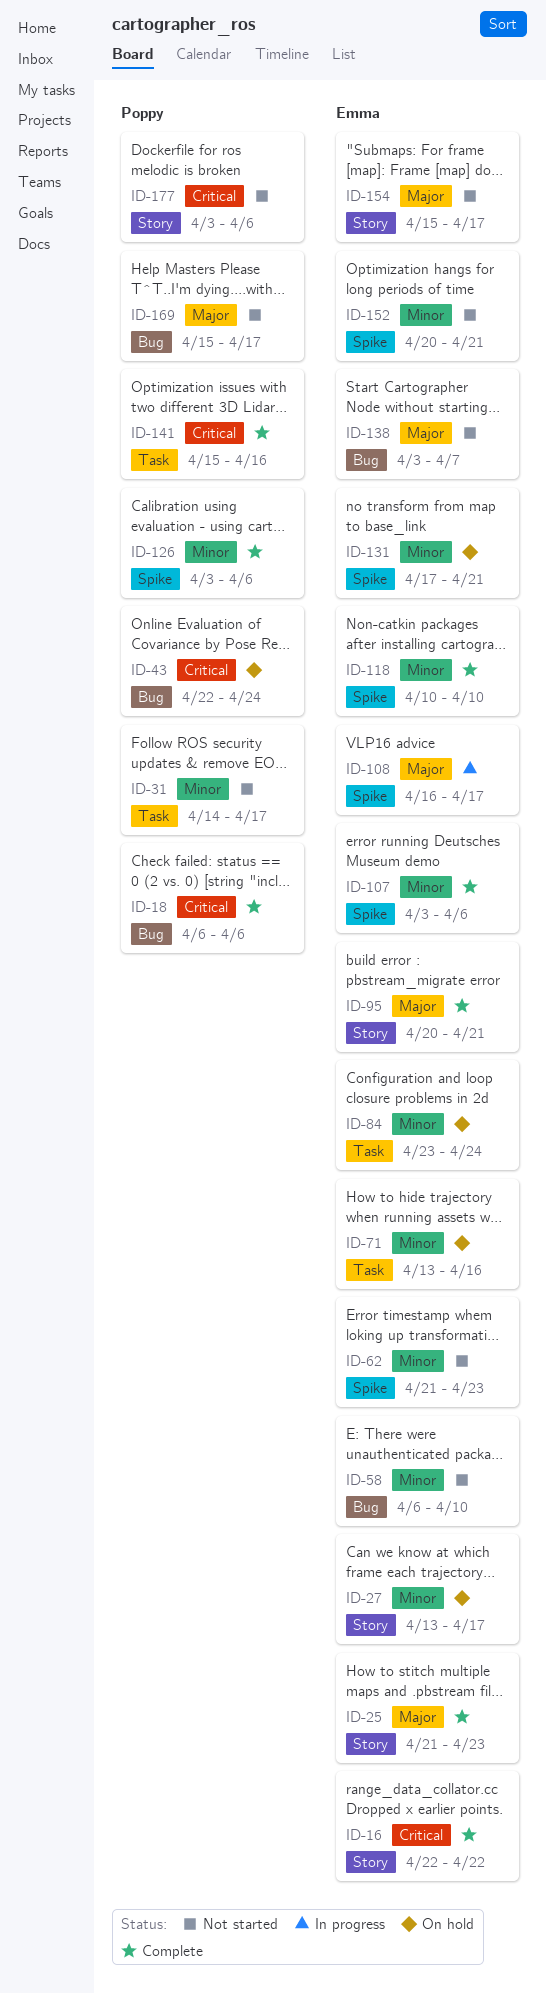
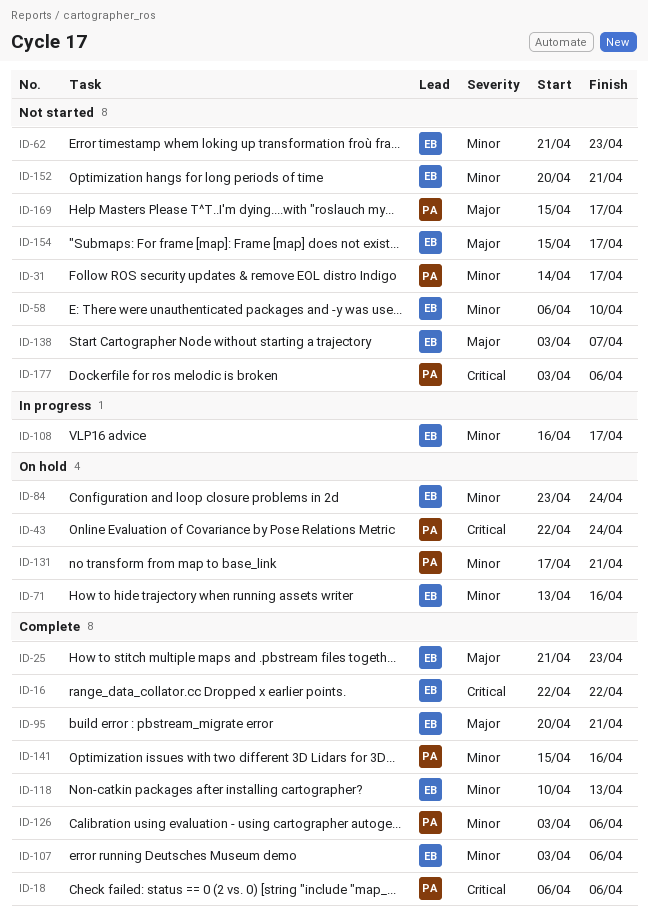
ID-27: present -> none
ID-108, priority: Major -> Minor
ID-118, due: Apr 10 -> Apr 13
ID-131, owner: Emma -> Poppy
ID-141, priority: Critical -> Minor

